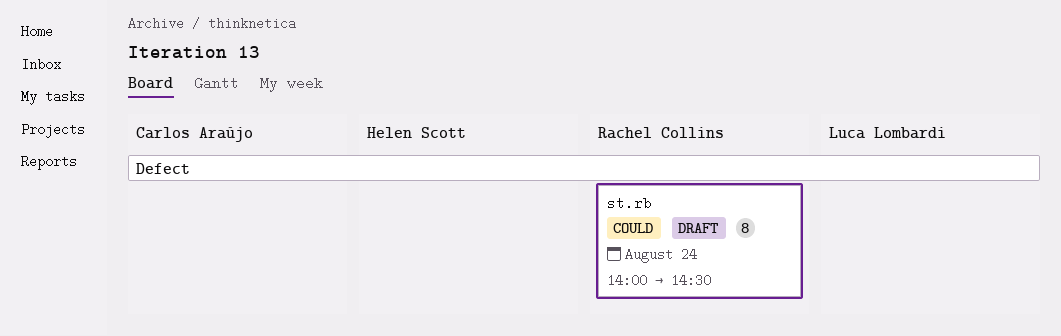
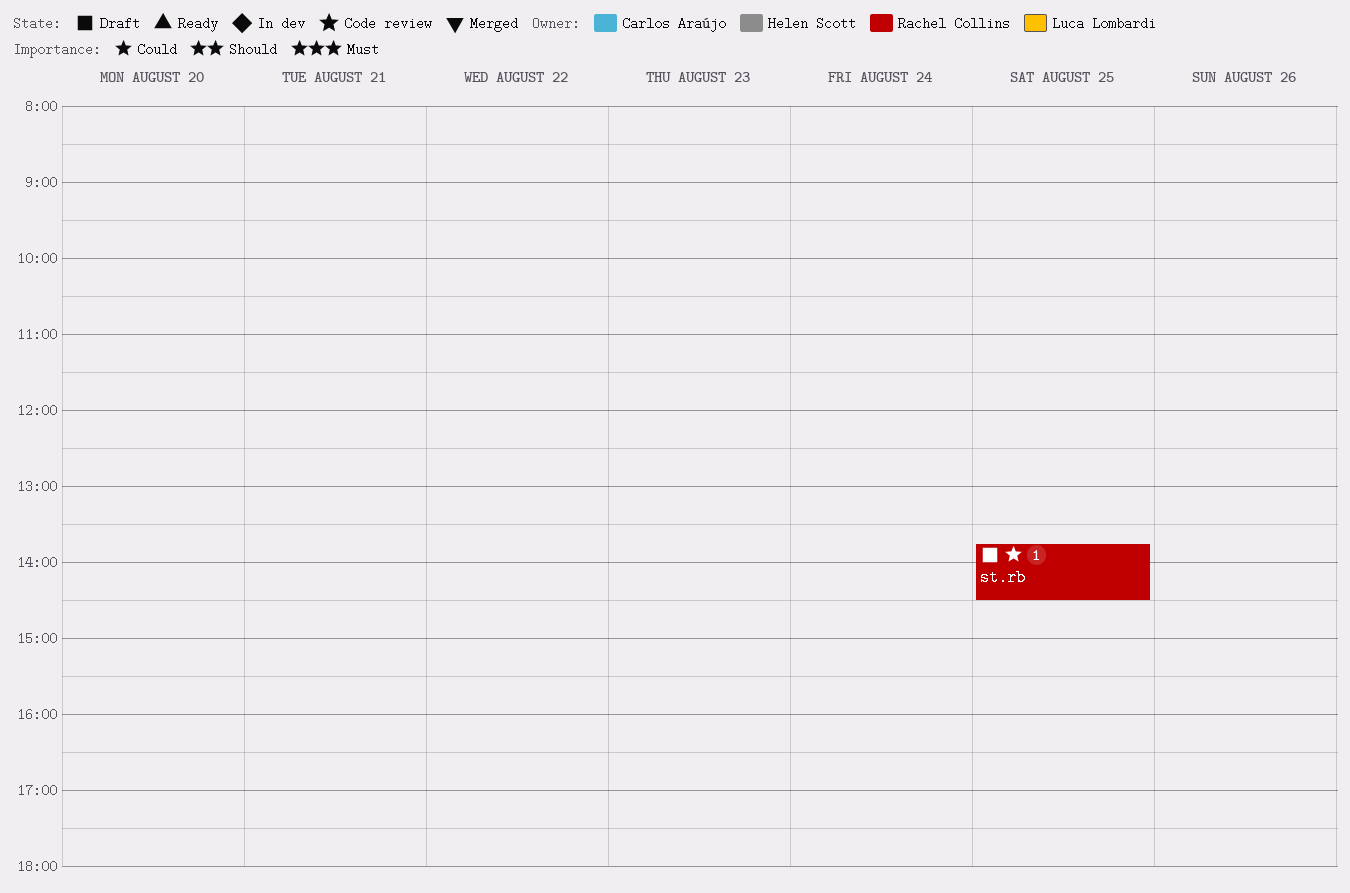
st.rb, estimate: 8 -> 1
st.rb, day: Aug 24 -> Aug 25
st.rb, begins: 14:00 -> 13:45

